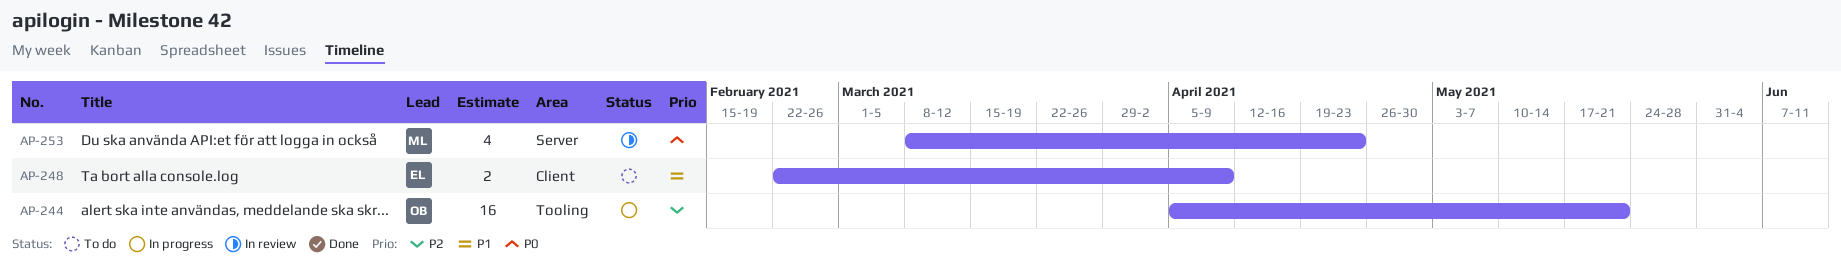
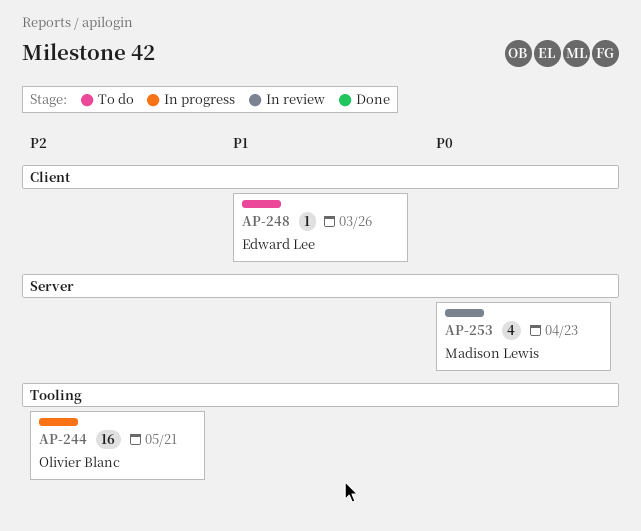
AP-248, estimate: 2 -> 1
AP-248, due: Apr 9 -> Mar 26

